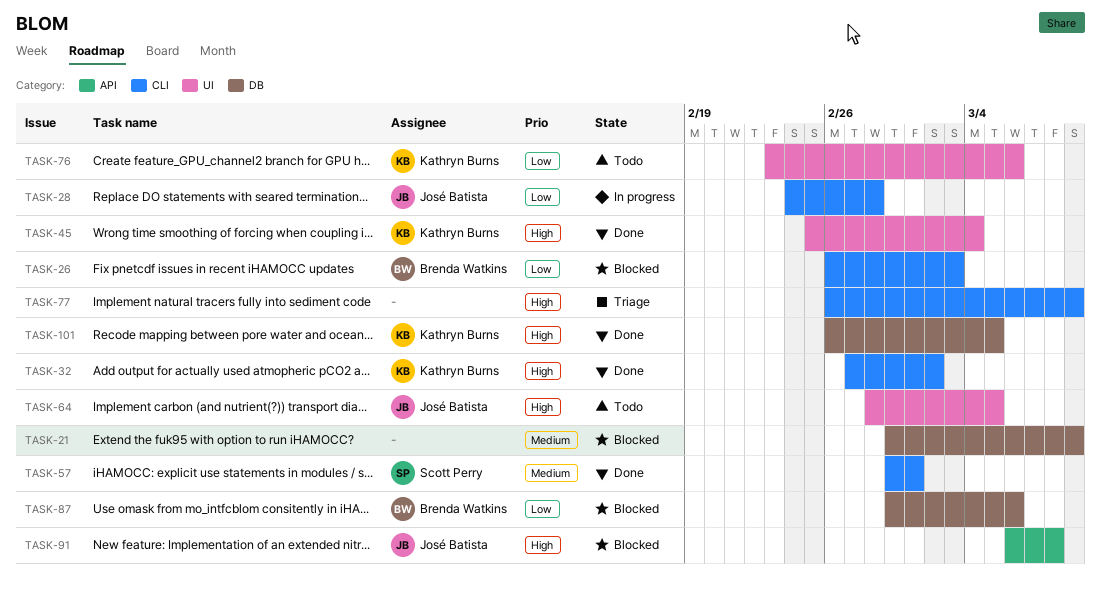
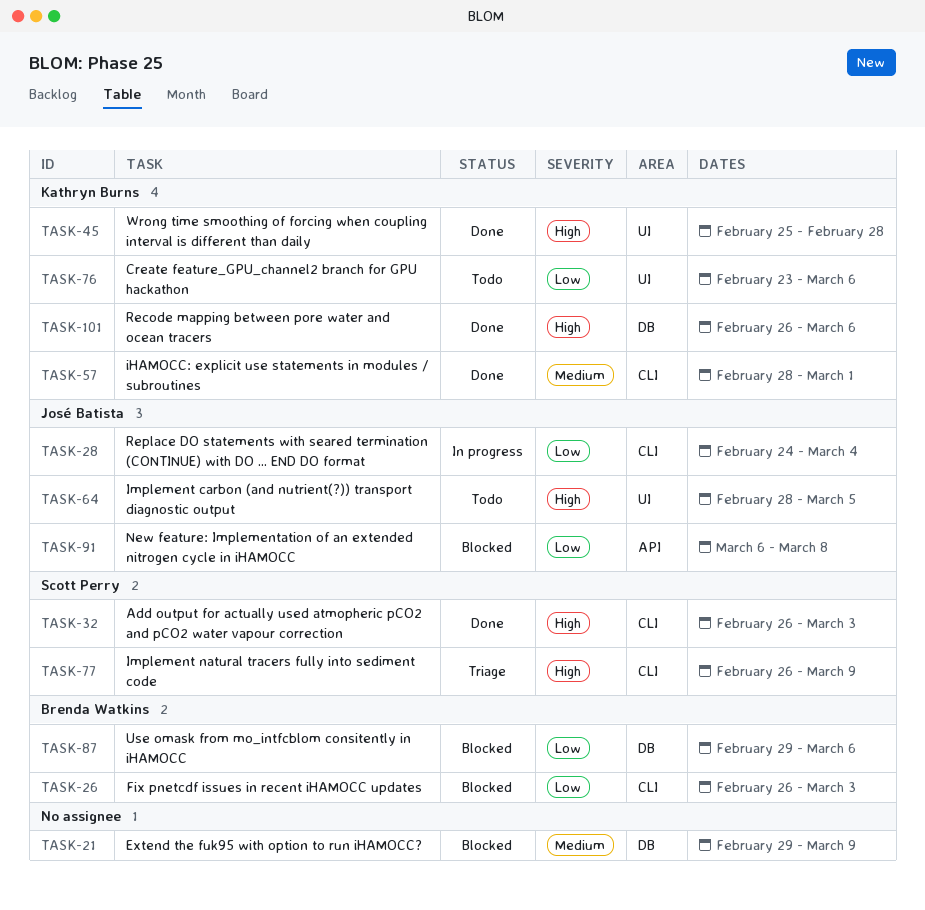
TASK-28, due: Feb 28 -> Mar 4
TASK-32, owner: Kathryn Burns -> Scott Perry
TASK-32, start: Feb 27 -> Feb 26
TASK-32, due: Mar 2 -> Mar 3
TASK-45, due: Mar 4 -> Feb 28
TASK-57, owner: Scott Perry -> Kathryn Burns
TASK-57, start: Feb 29 -> Feb 28
TASK-77, owner: none -> Scott Perry
TASK-91, priority: High -> Low
TASK-101, due: Mar 5 -> Mar 6

